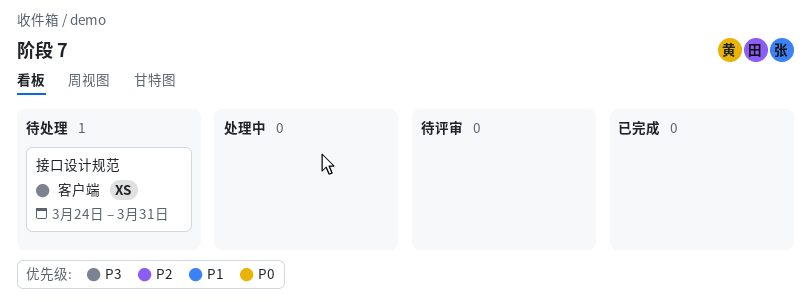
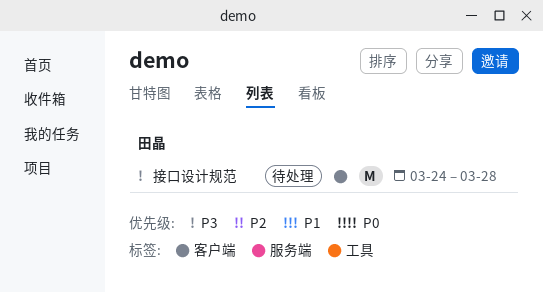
接口设计规范, estimate: XS -> M
接口设计规范, due: Mar 31 -> Mar 28

